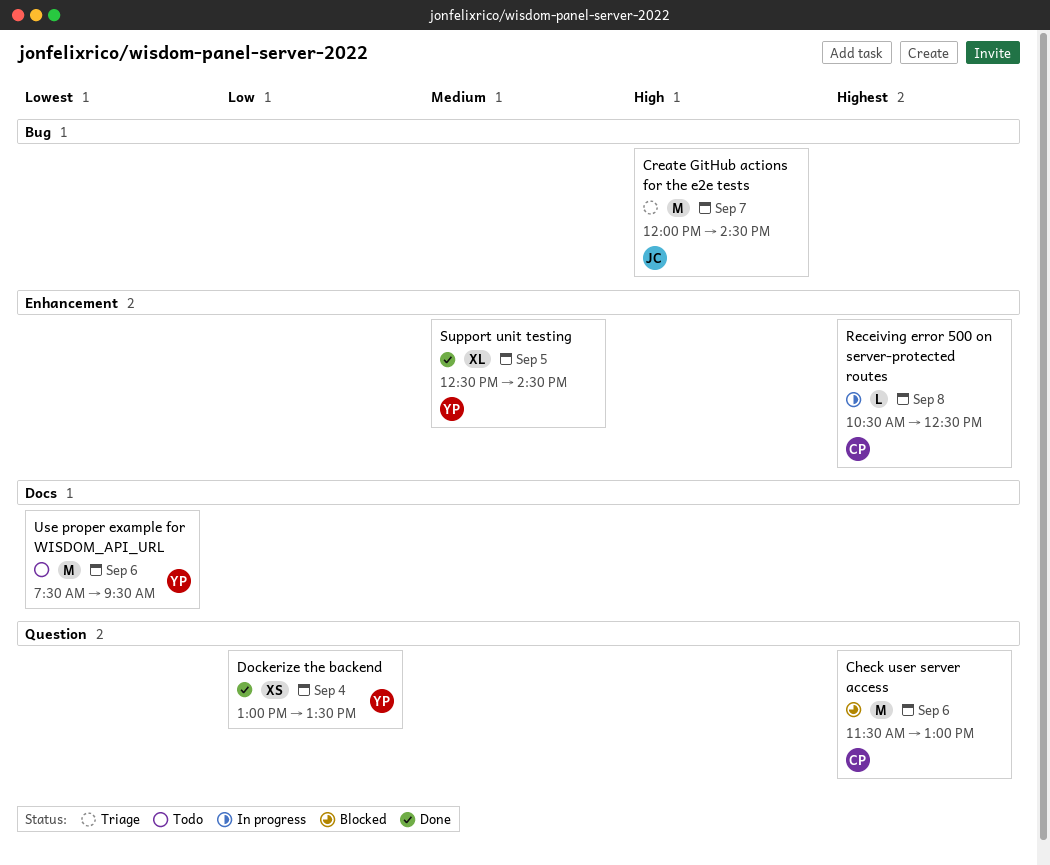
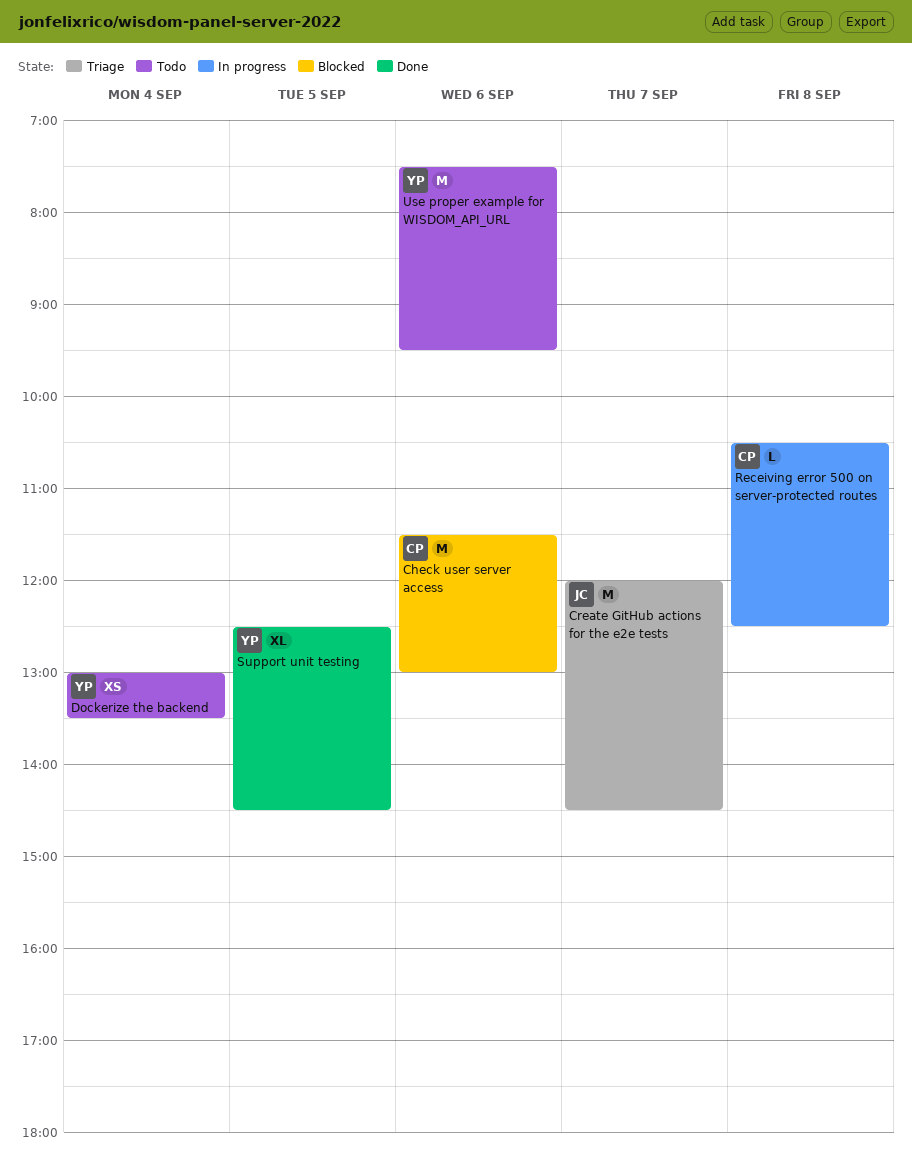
Dockerize the backend, status: Done -> Todo

